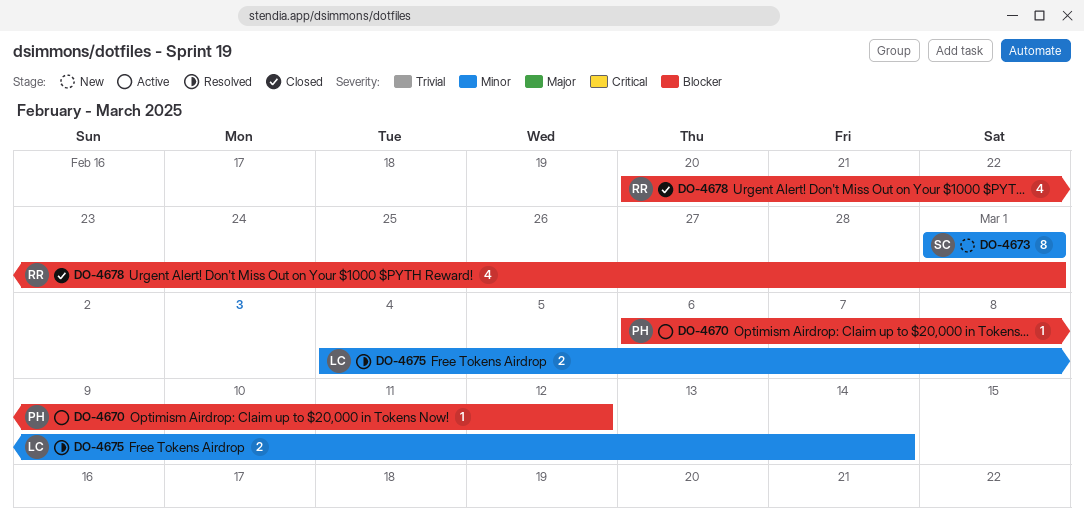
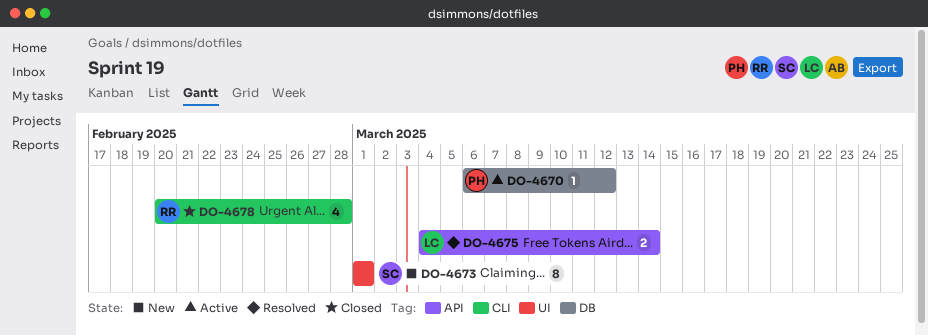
DO-4678, due: Mar 1 -> Feb 28

